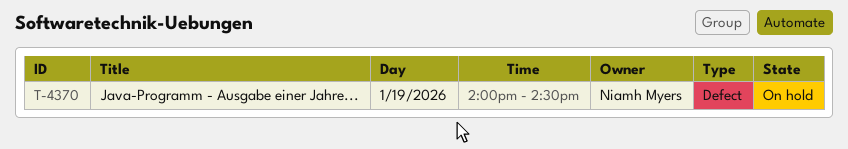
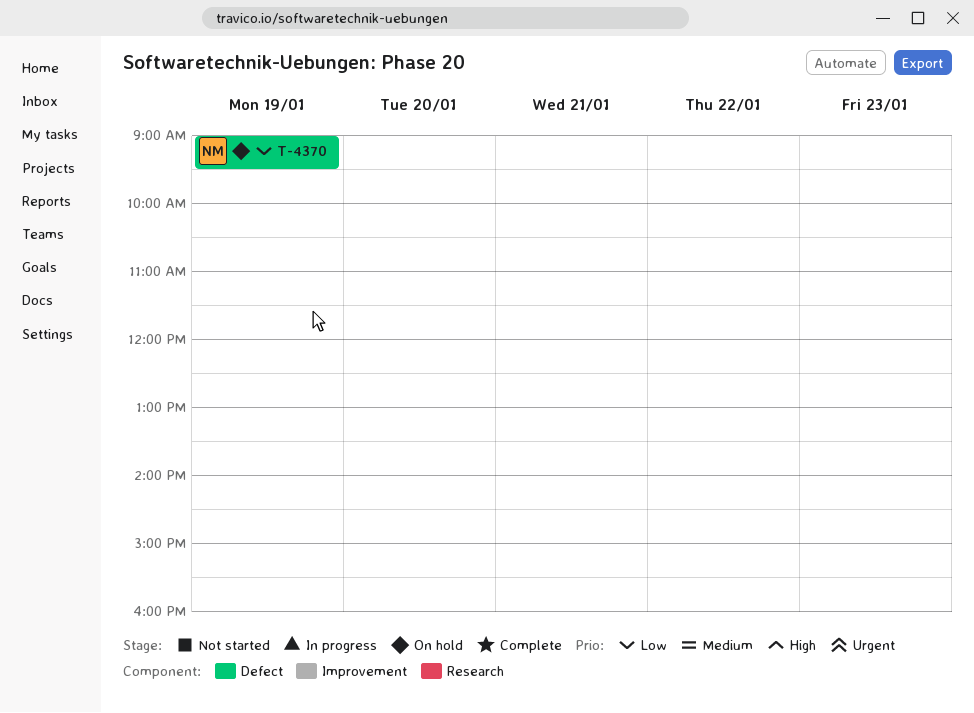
T-4370, begins: 14:00 -> 09:00
T-4370, ends: 14:30 -> 09:30

